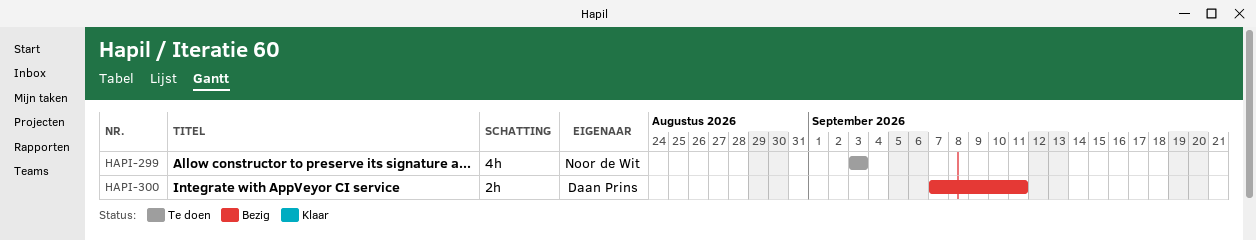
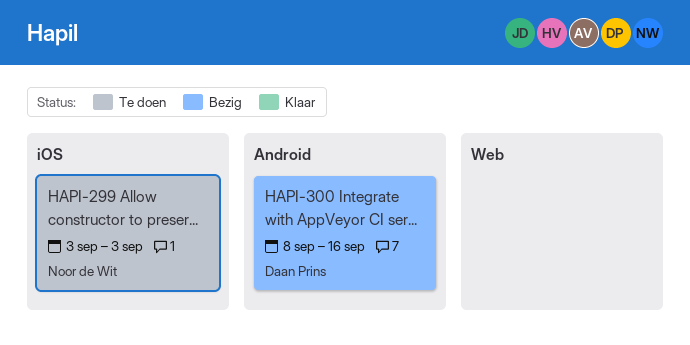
HAPI-300, start: Sep 7 -> Sep 8
HAPI-300, due: Sep 11 -> Sep 16

